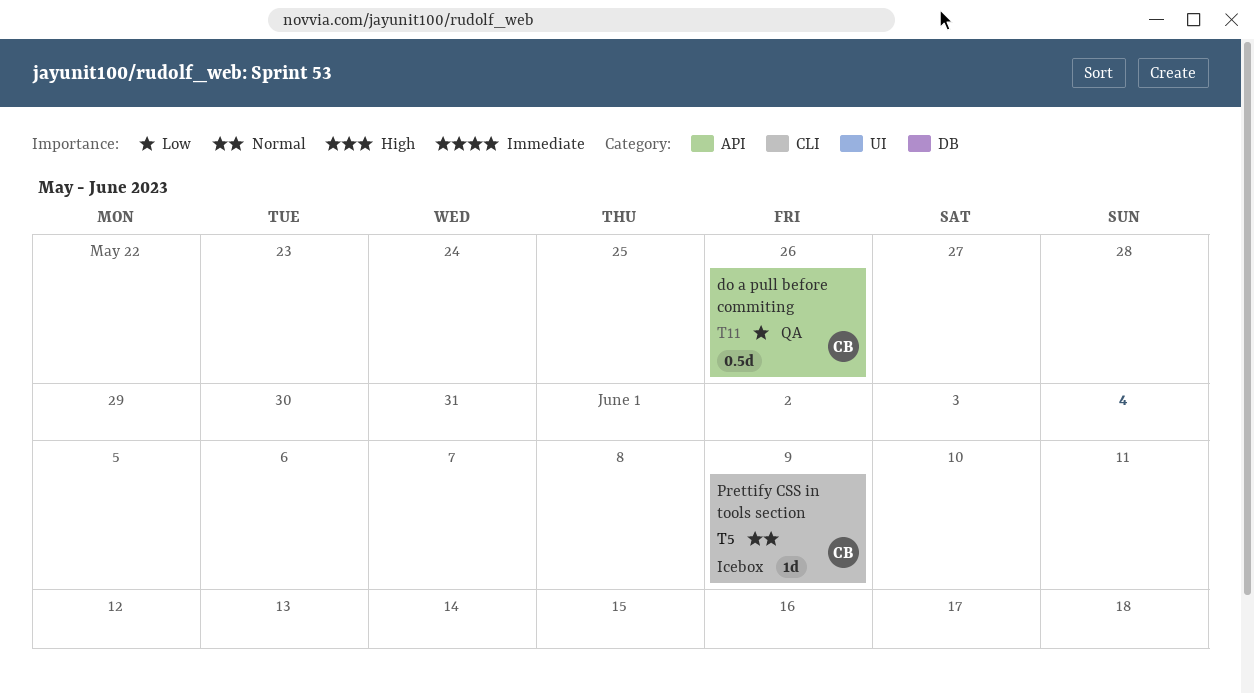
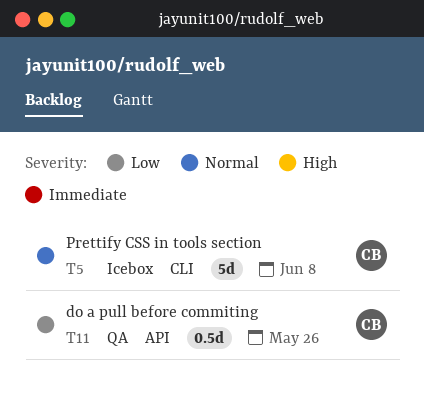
T5, estimate: 1d -> 5d
T5, due: Jun 9 -> Jun 8

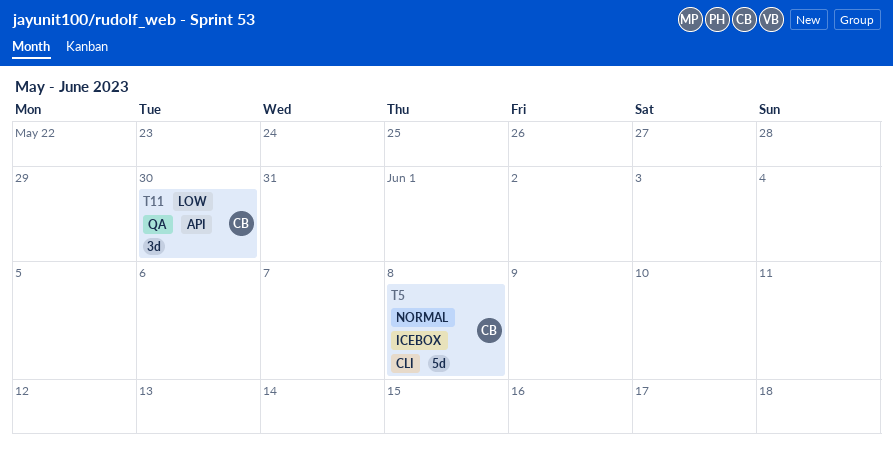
T11, estimate: 0.5d -> 3d
T11, due: May 26 -> May 30

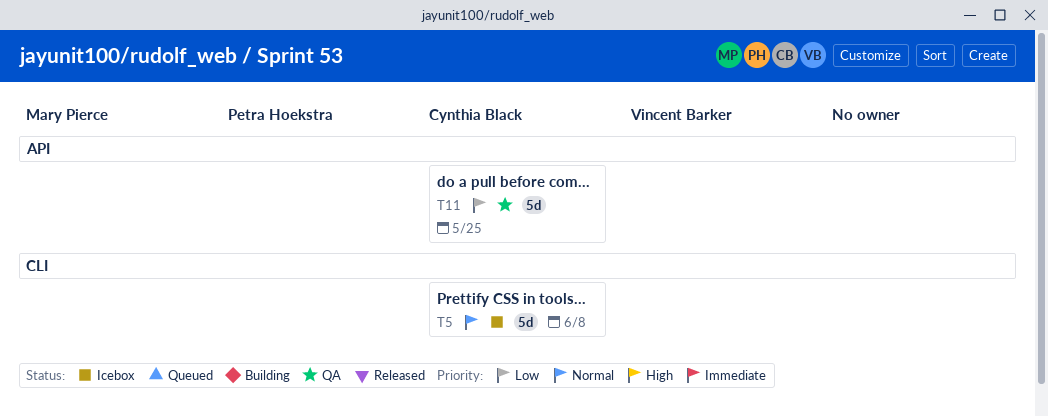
T11, estimate: 3d -> 5d
T11, due: May 30 -> May 25

